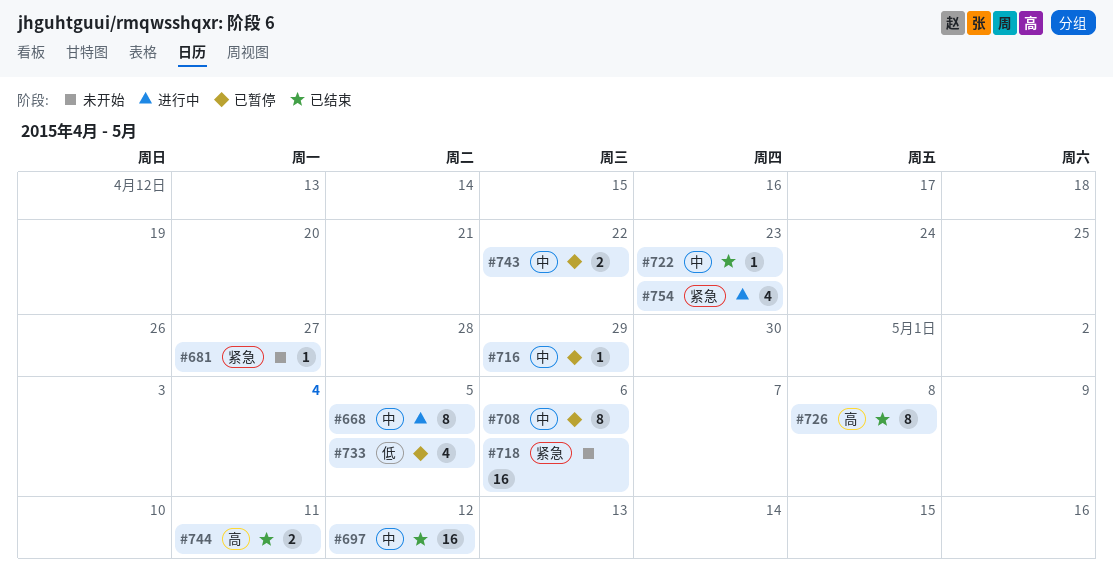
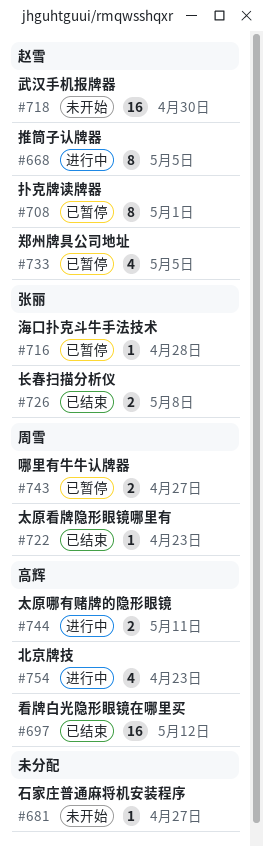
#708, due: May 6 -> May 1
#716, due: Apr 29 -> Apr 28
#718, due: May 6 -> Apr 30
#726, estimate: 8 -> 2
#743, due: Apr 22 -> Apr 27
#744, status: 已结束 -> 进行中

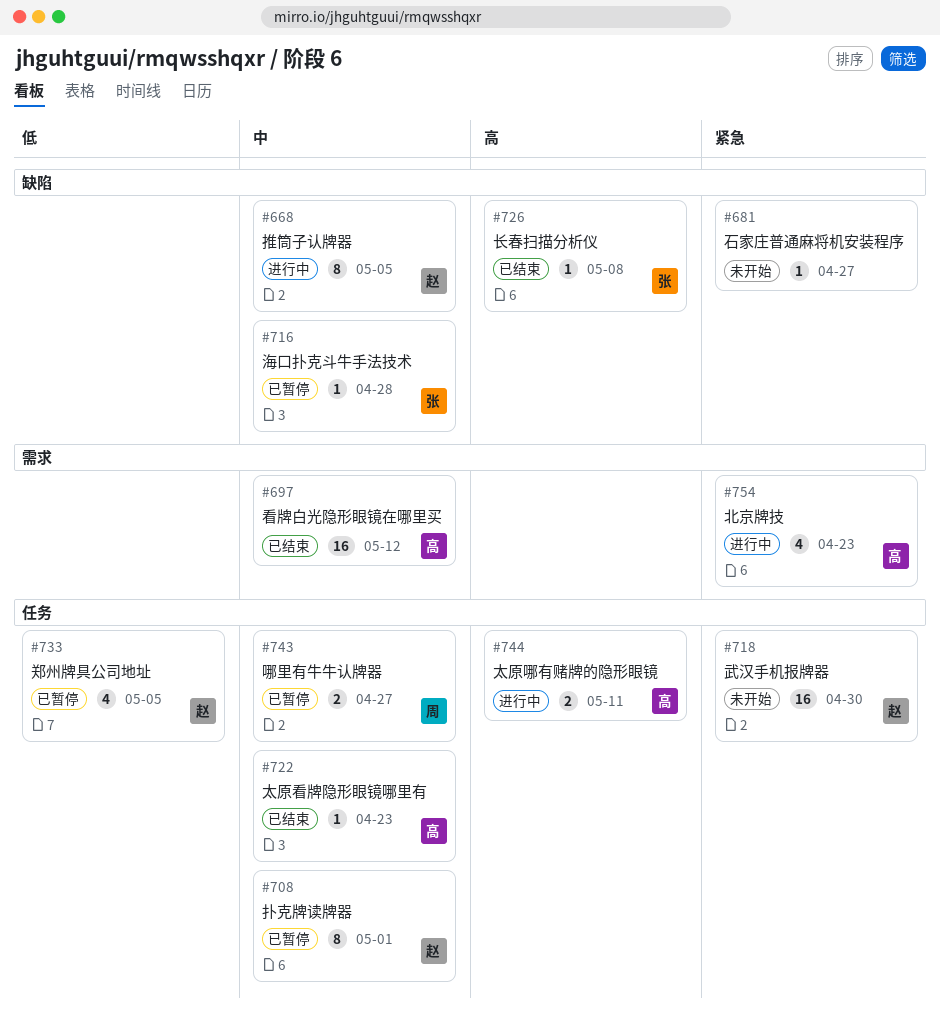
#722, owner: 周雪 -> 高辉
#726, estimate: 2 -> 1

